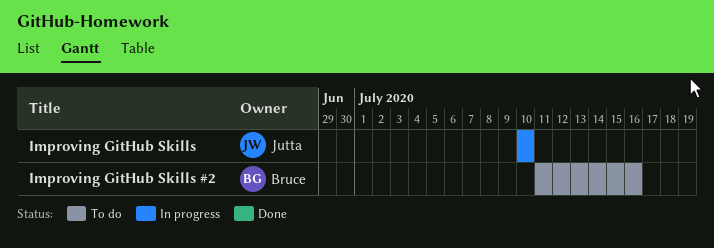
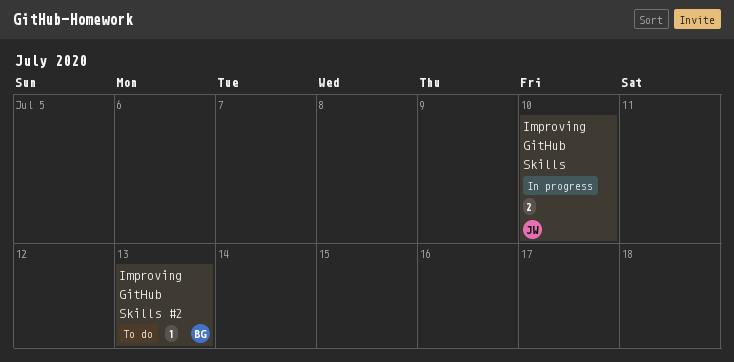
Improving GitHub Skills #2, due: Jul 16 -> Jul 13

